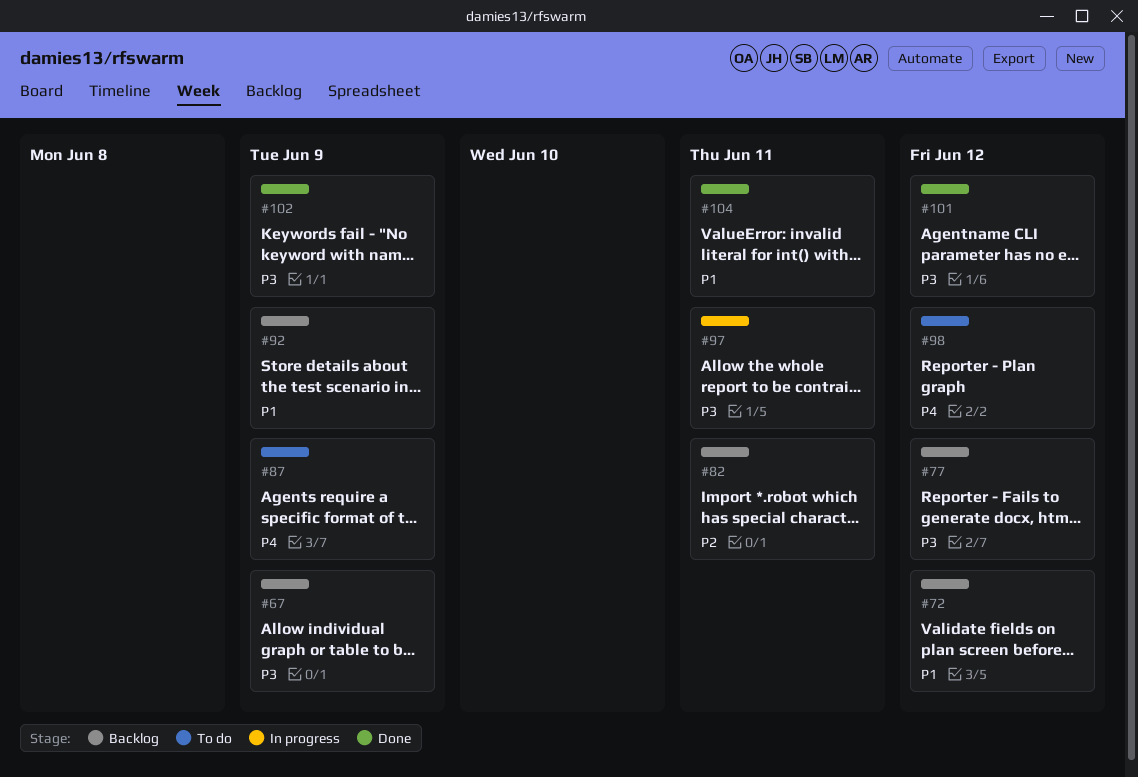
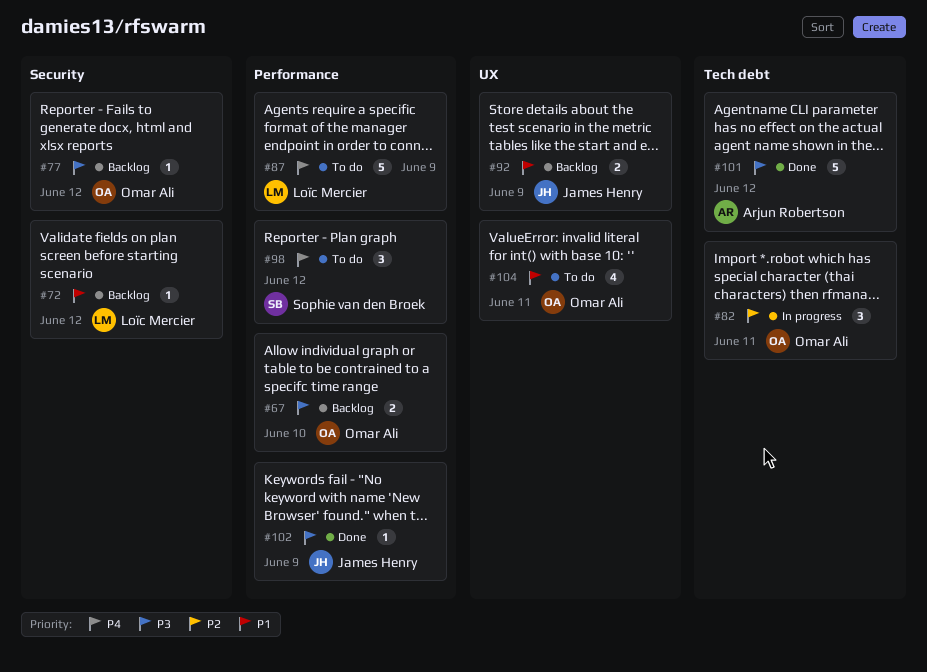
#67, due: Jun 9 -> Jun 10
#82, status: Backlog -> In progress
#97: present -> none
#104, status: Done -> To do

